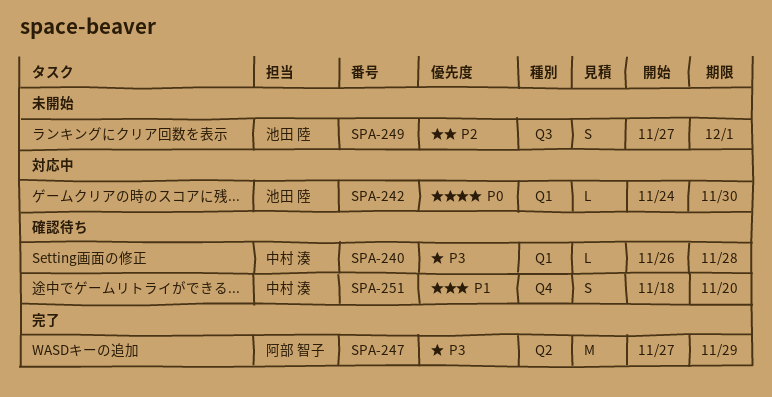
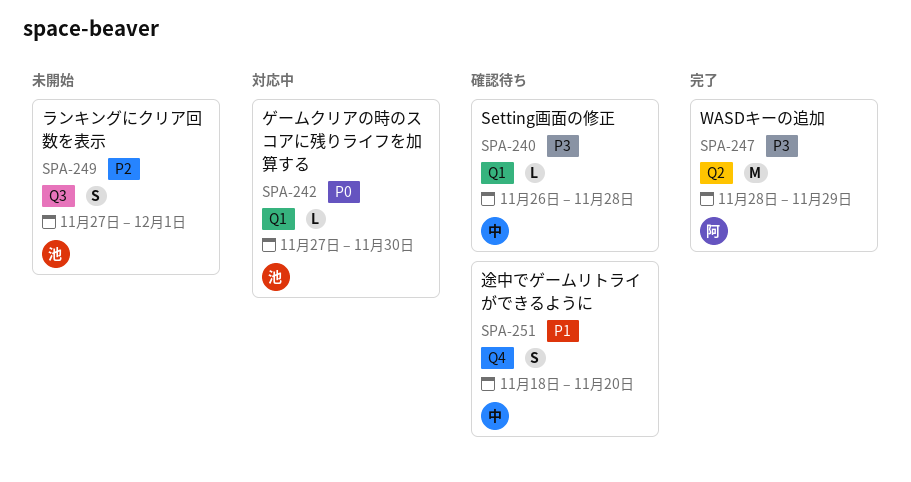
SPA-242, start: Nov 24 -> Nov 27
SPA-247, start: Nov 27 -> Nov 28

